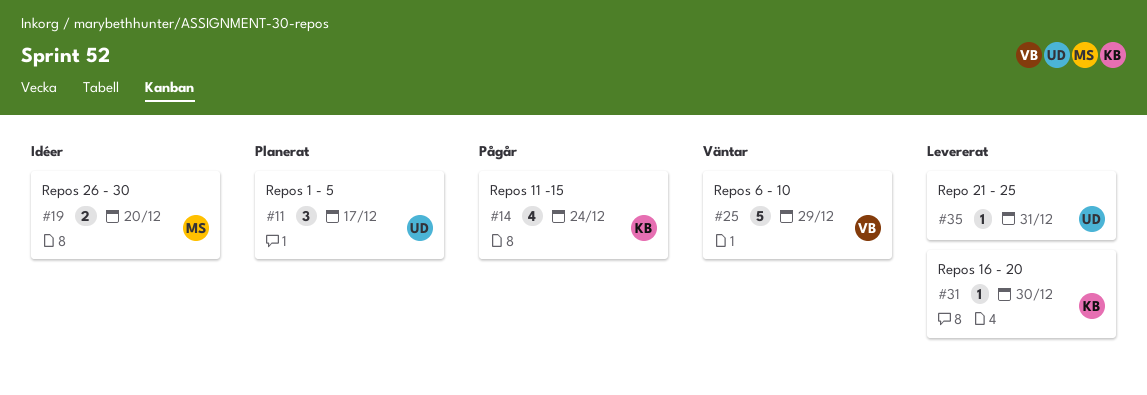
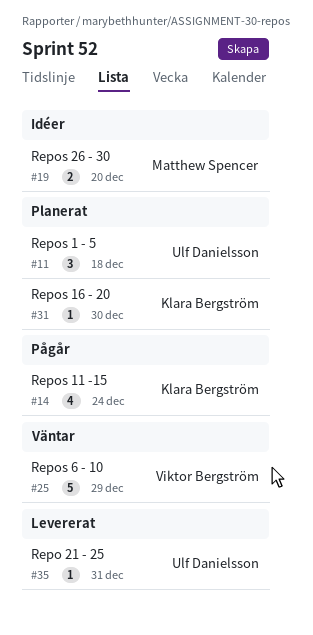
#11, due: Dec 17 -> Dec 18
#31, status: Levererat -> Planerat

